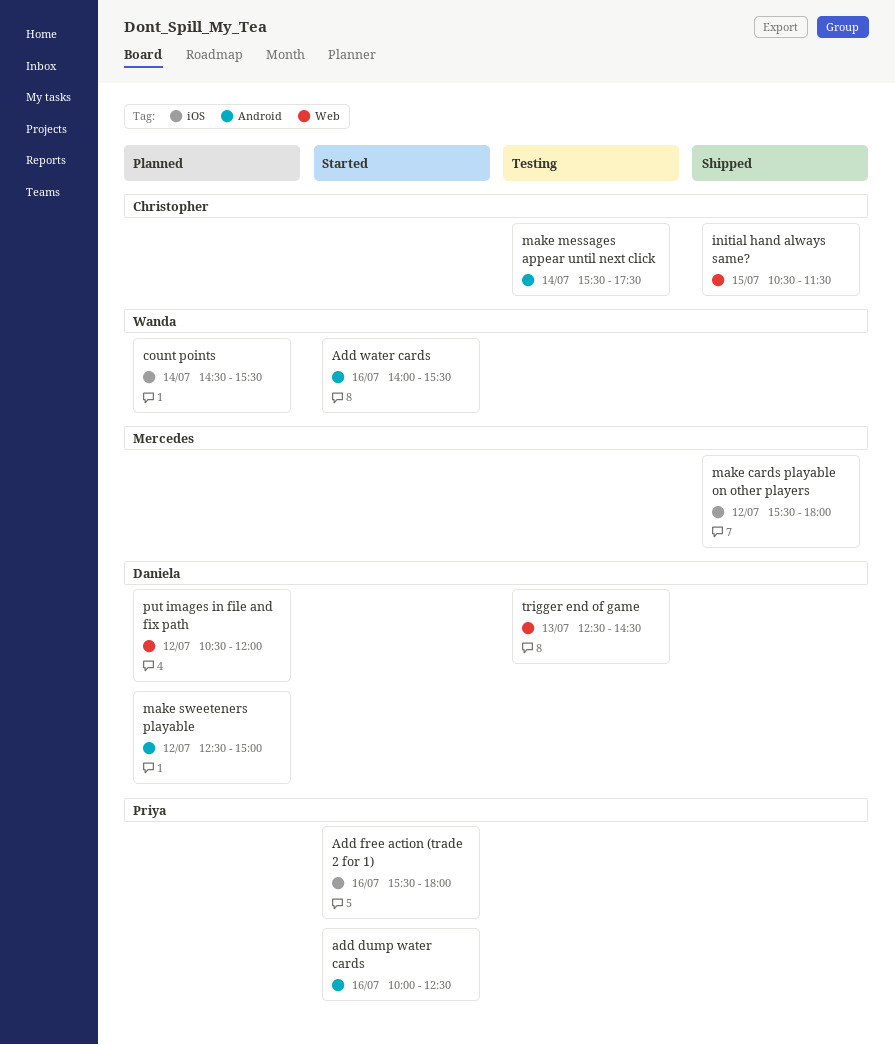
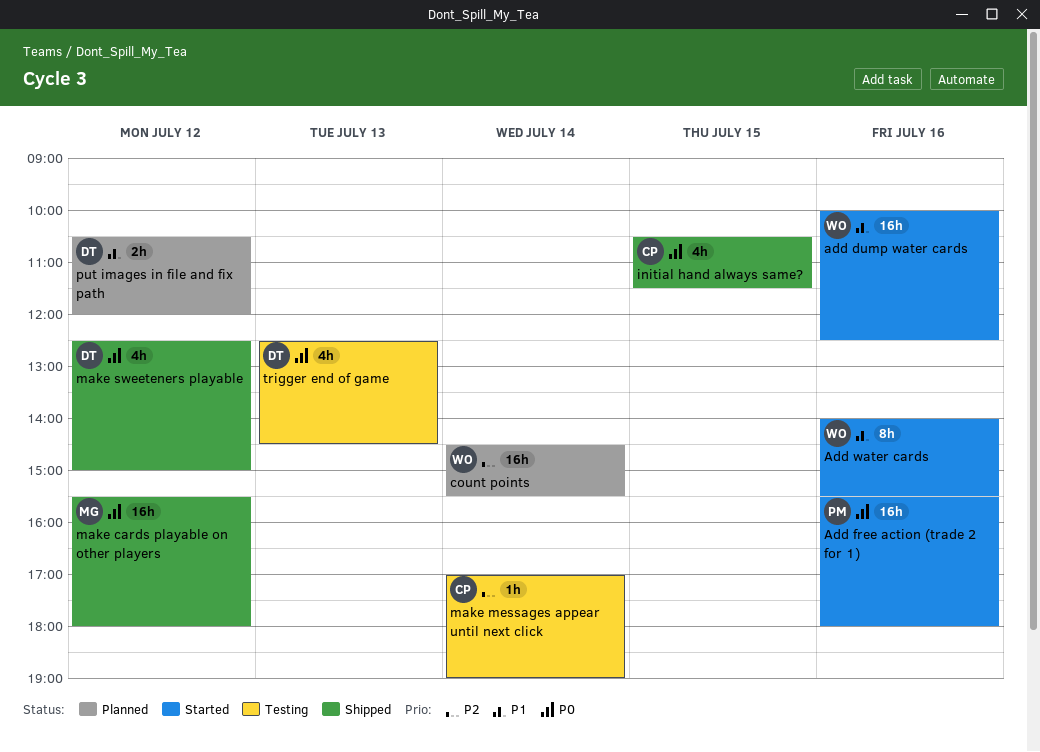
add dump water cards, owner: Priya -> Wanda
make messages appear until next click, begins: 15:30 -> 17:00
make messages appear until next click, ends: 17:30 -> 19:00
make sweeteners playable, status: Planned -> Shipped

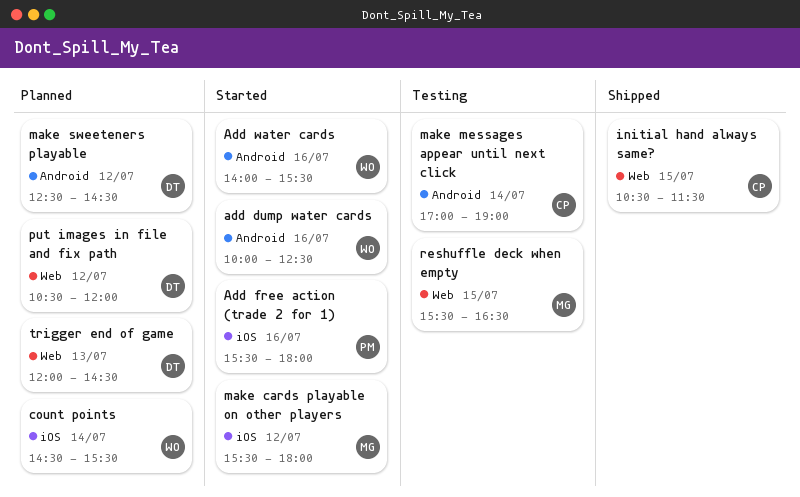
make cards playable on other players, status: Shipped -> Started
make sweeteners playable, status: Shipped -> Planned
make sweeteners playable, ends: 15:00 -> 14:30
reshuffle deck when empty: none -> present
trigger end of game, status: Testing -> Planned
trigger end of game, begins: 12:30 -> 12:00

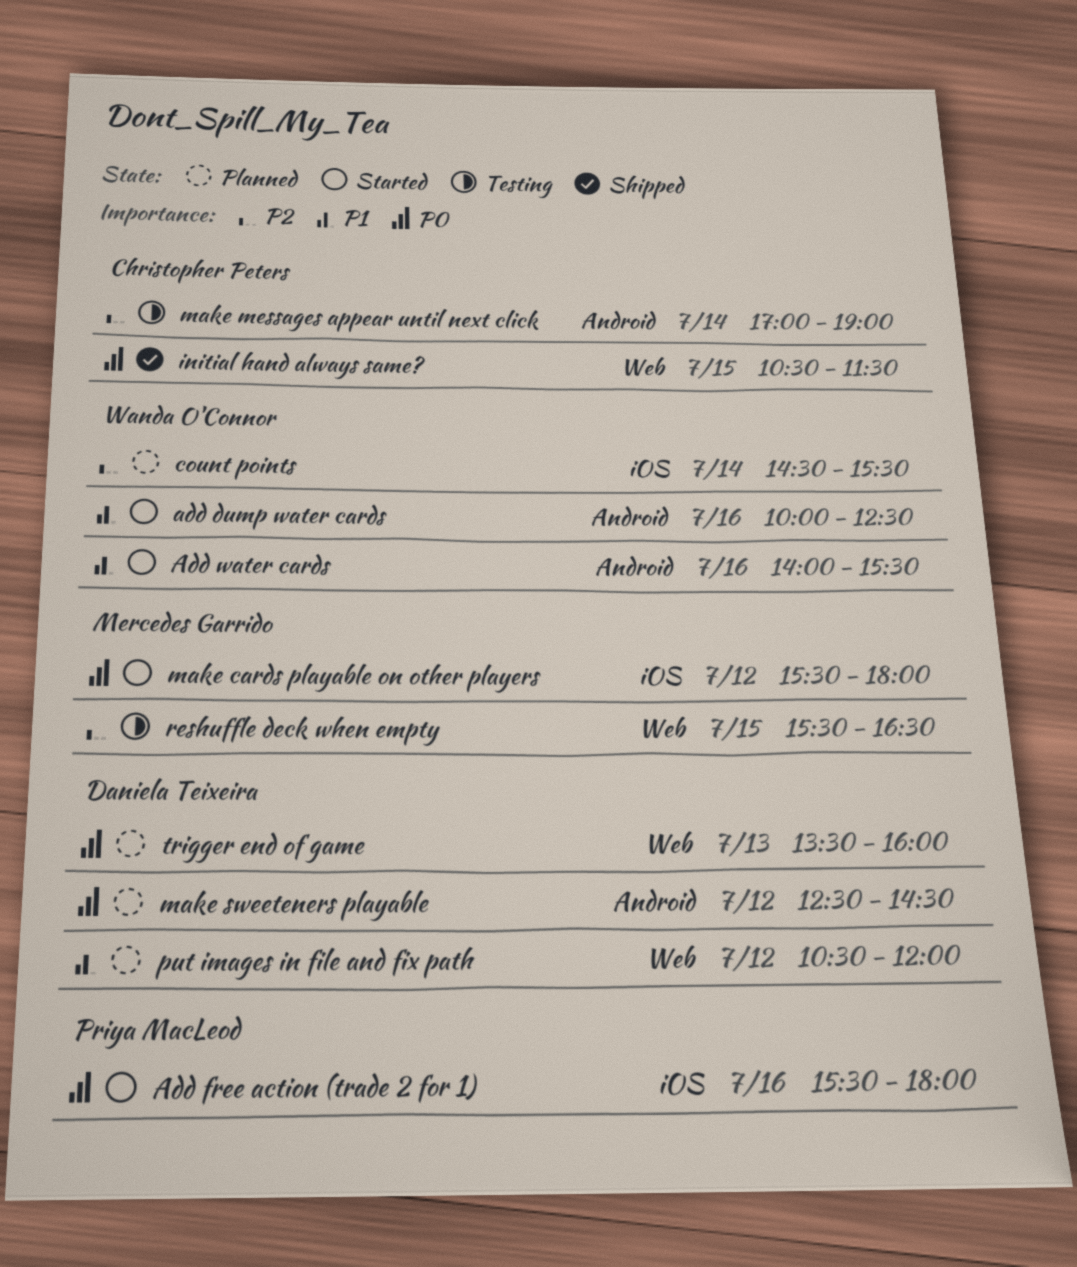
trigger end of game, begins: 12:00 -> 13:30
trigger end of game, ends: 14:30 -> 16:00

